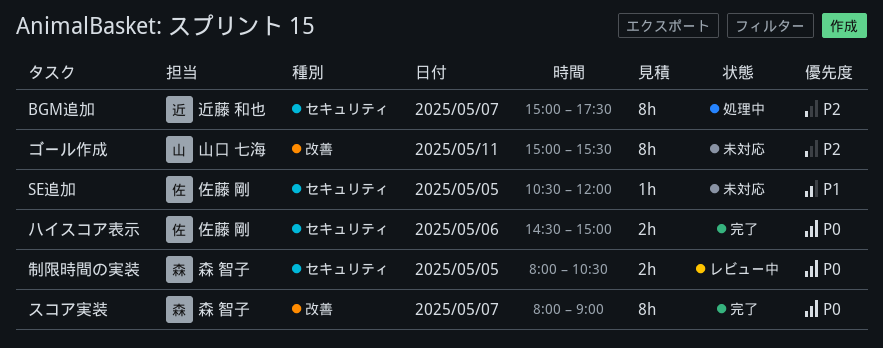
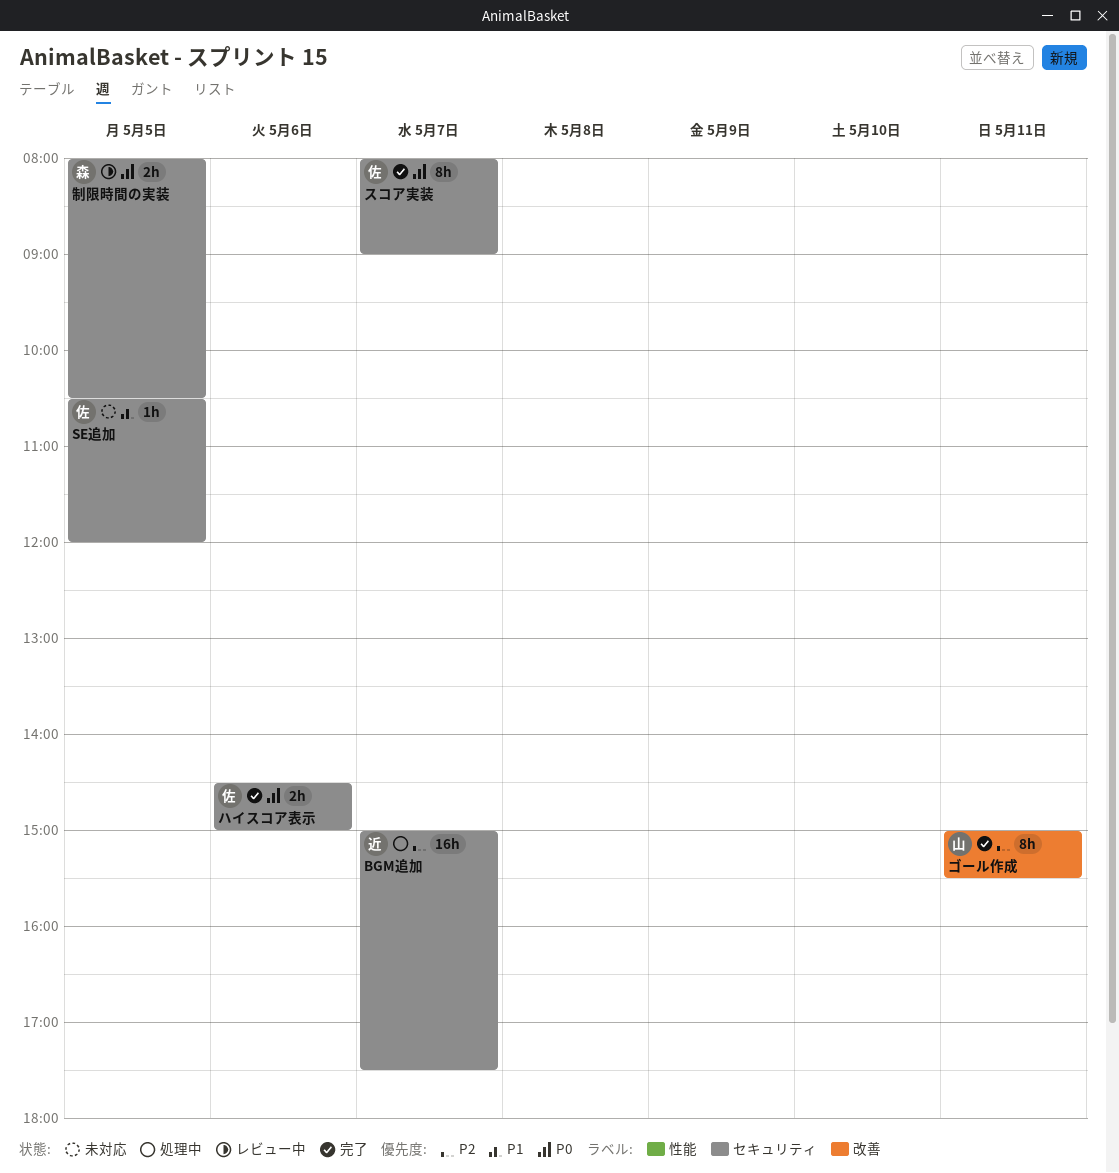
BGM追加, estimate: 8h -> 16h
ゴール作成, status: 未対応 -> 完了
スコア実装, owner: 森 智子 -> 佐藤 剛
スコア実装, label: 改善 -> セキュリティ

